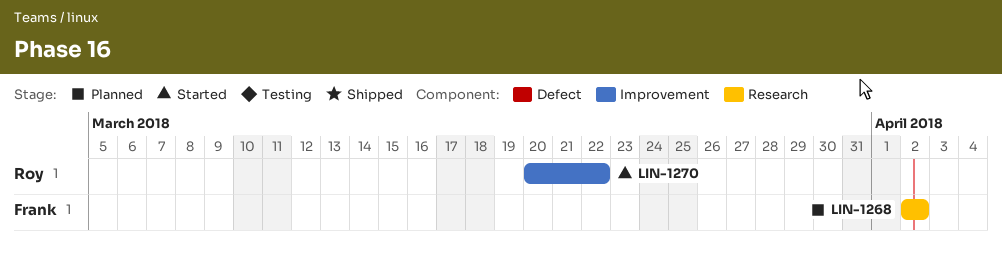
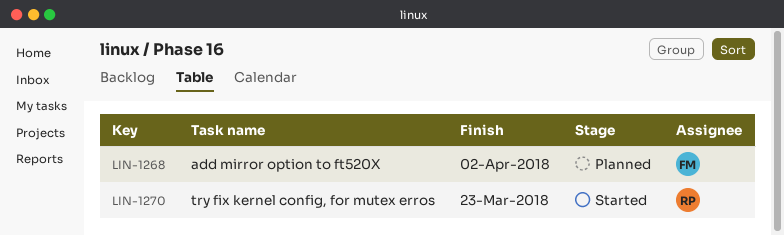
LIN-1270, due: Mar 22 -> Mar 23

